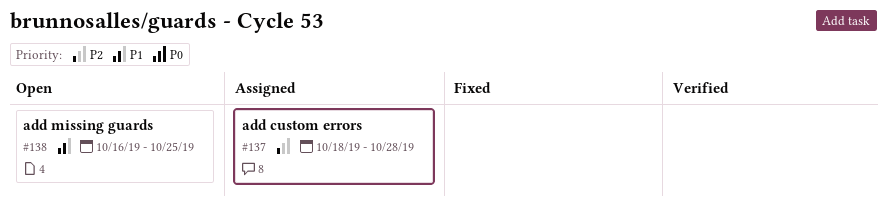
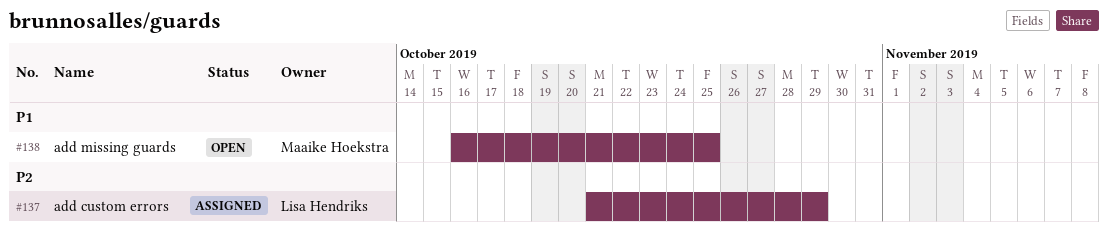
#137, start: Oct 18 -> Oct 21
#137, due: Oct 28 -> Oct 29

